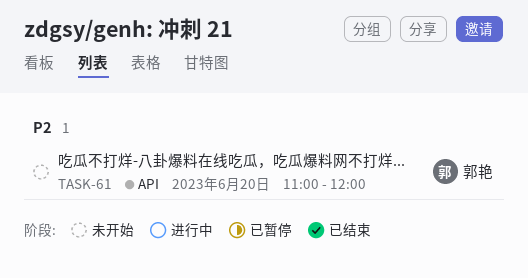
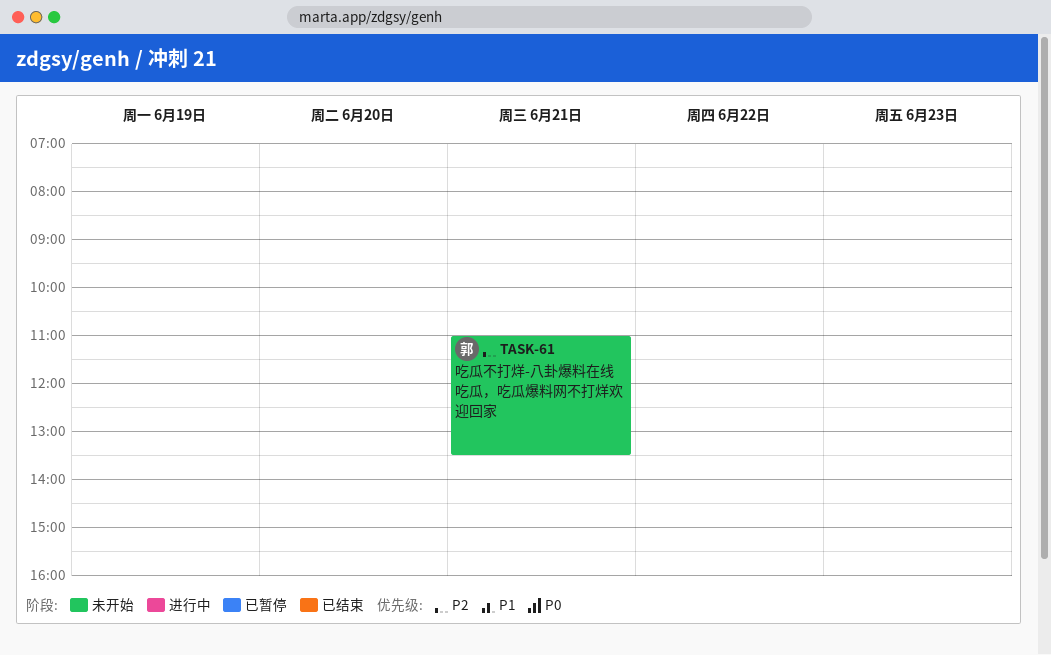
TASK-61, day: Jun 20 -> Jun 21
TASK-61, ends: 12:00 -> 13:30

